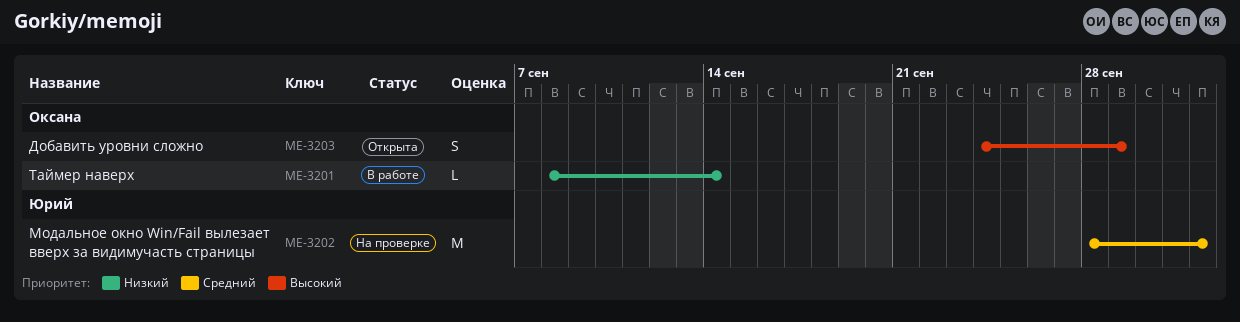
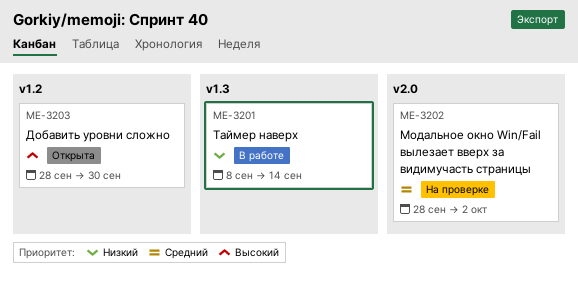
ME-3203, start: Sep 24 -> Sep 28
ME-3203, due: Sep 29 -> Sep 30

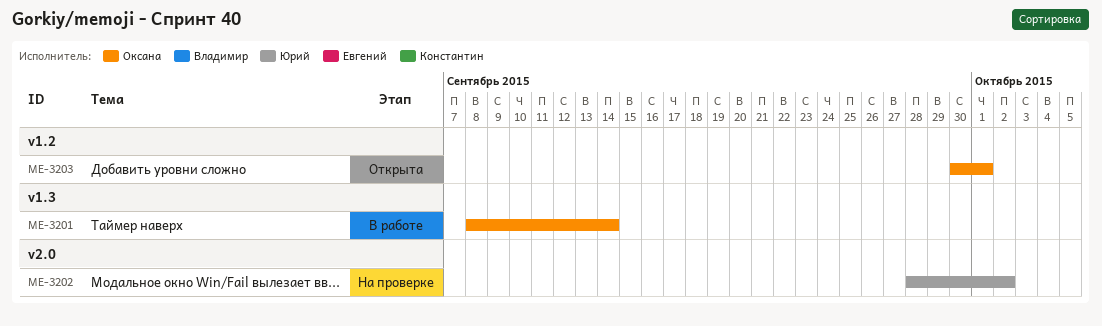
ME-3203, start: Sep 28 -> Sep 30
ME-3203, due: Sep 30 -> Oct 1

